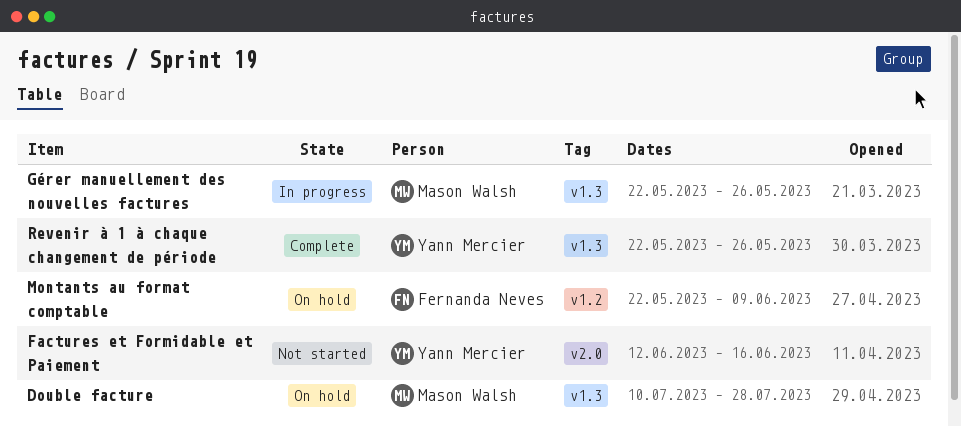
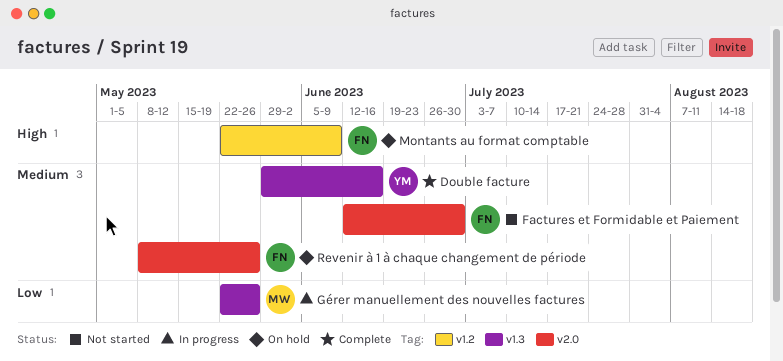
Double facture, status: On hold -> Complete
Double facture, owner: Mason Walsh -> Yann Mercier
Double facture, start: Jul 10 -> May 29
Double facture, due: Jul 28 -> Jun 16
Factures et Formidable et Paiement, owner: Yann Mercier -> Fernanda Neves
Factures et Formidable et Paiement, due: Jun 16 -> Jun 30
Revenir à 1 à chaque changement de période, status: Complete -> On hold
Revenir à 1 à chaque changement de période, owner: Yann Mercier -> Fernanda Neves
Revenir à 1 à chaque changement de période, label: v1.3 -> v2.0
Revenir à 1 à chaque changement de période, start: May 22 -> May 8

